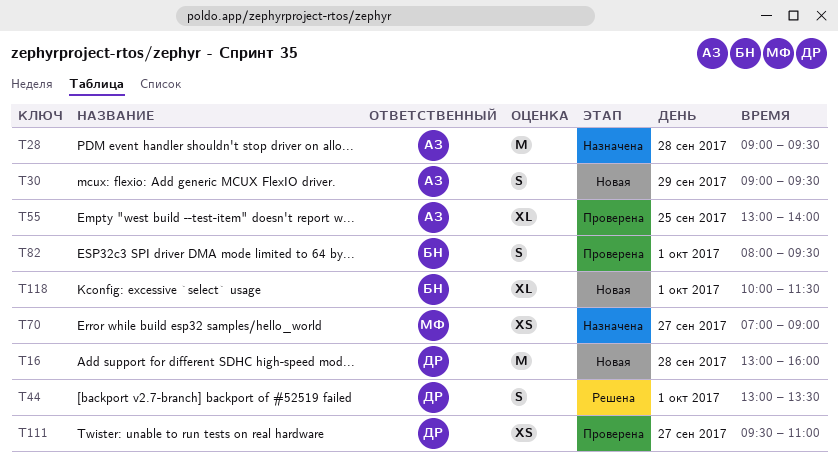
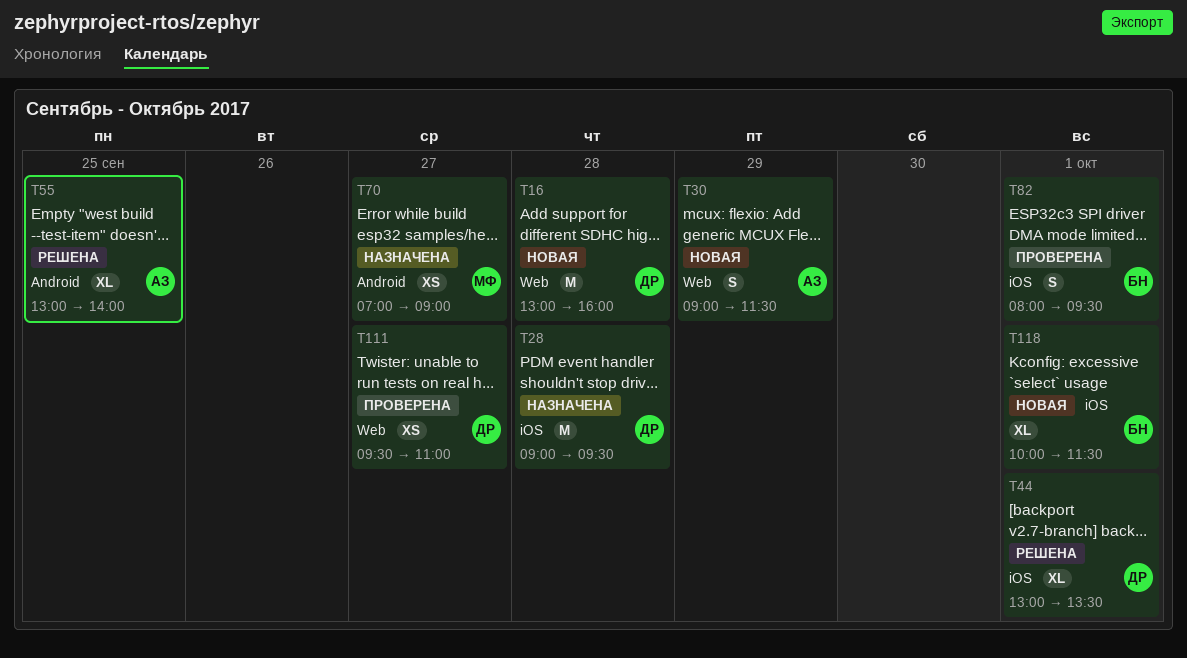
T28, owner: АЗ -> ДР
T30, ends: 09:30 -> 11:30
T44, estimate: S -> XL
T55, status: Проверена -> Решена

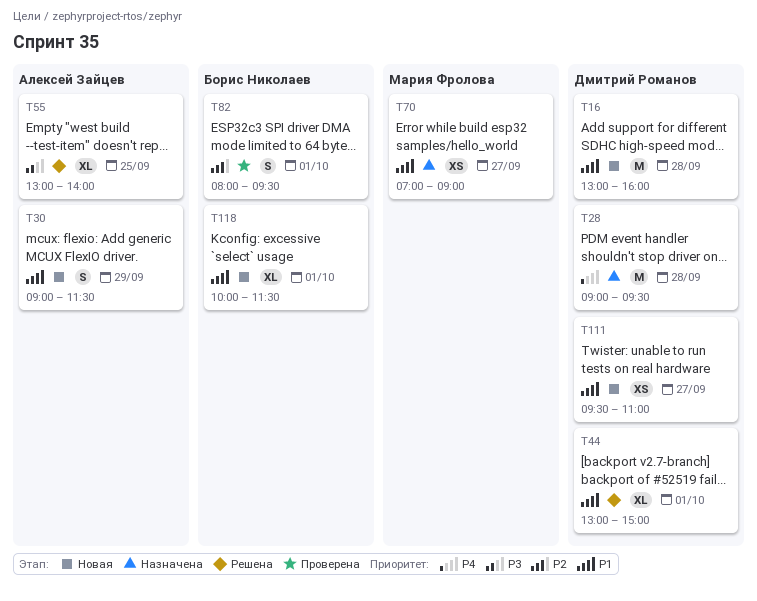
T44, ends: 13:30 -> 15:00
T111, status: Проверена -> Новая

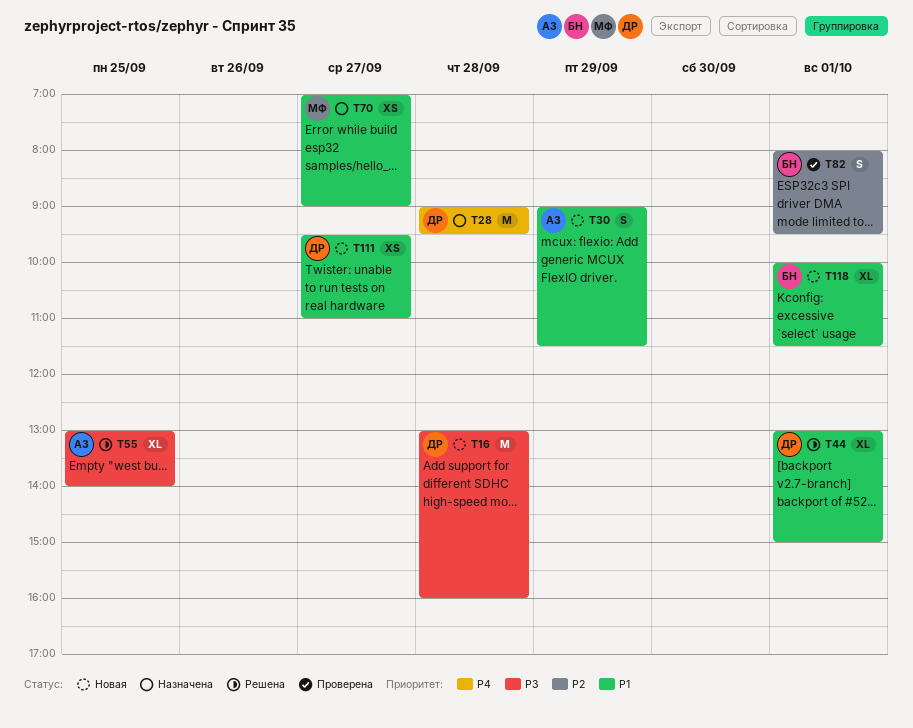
T16, priority: P1 -> P3

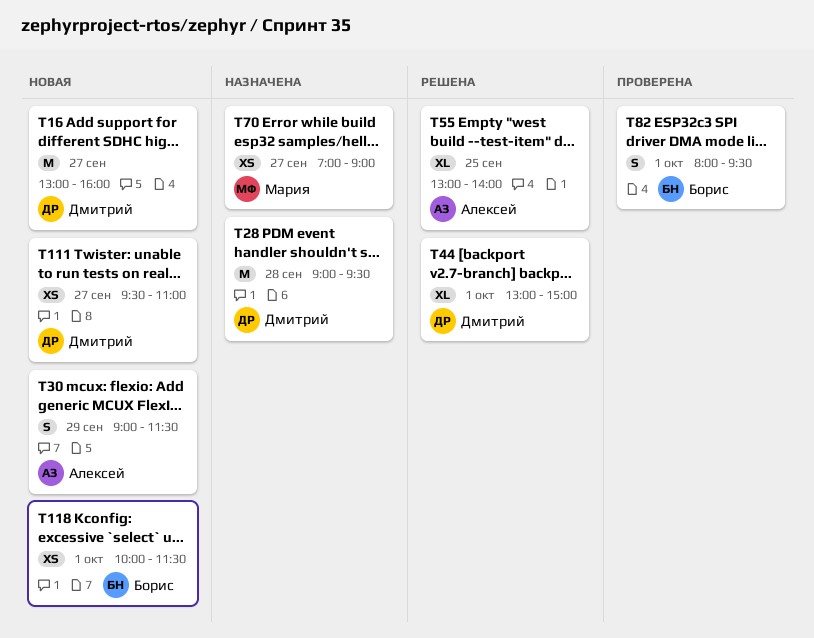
T16, day: Sep 28 -> Sep 27
T118, estimate: XL -> XS

